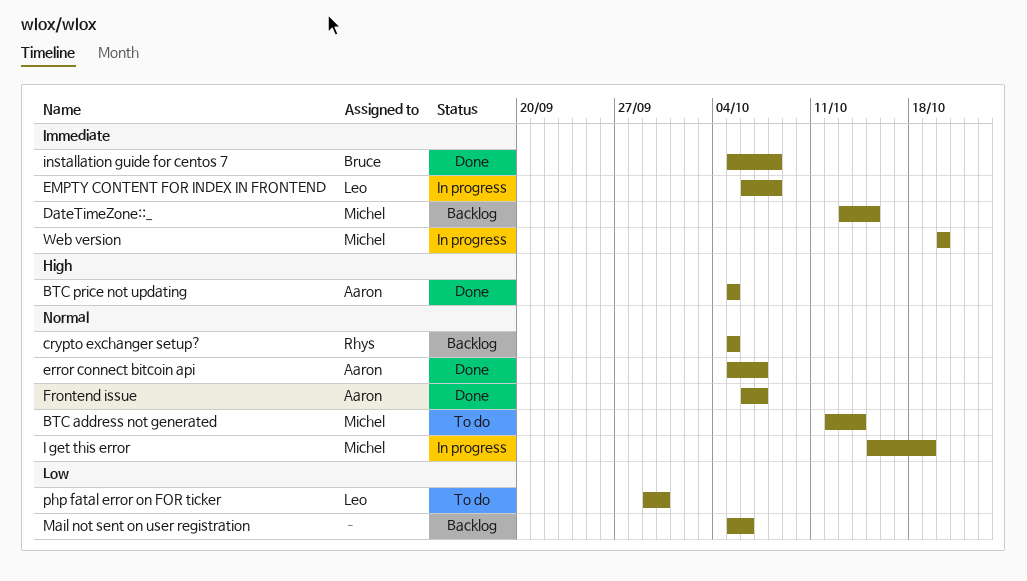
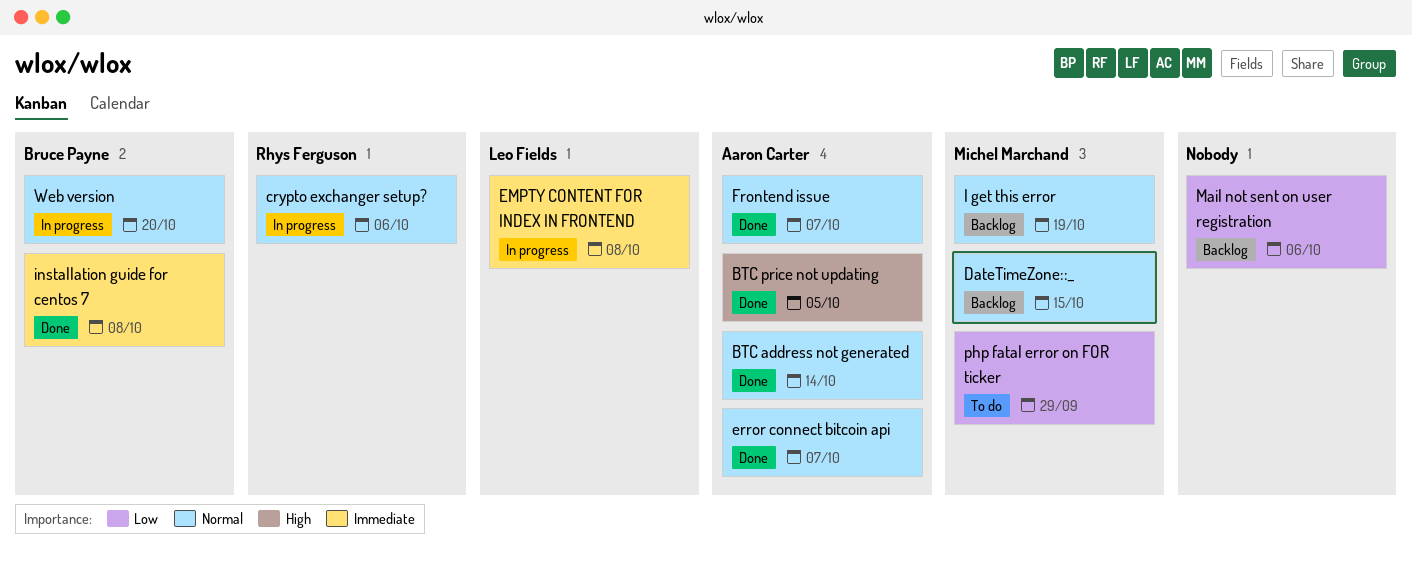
BTC address not generated, status: To do -> Done
BTC address not generated, owner: Michel Marchand -> Aaron Carter
crypto exchanger setup?, status: Backlog -> In progress
crypto exchanger setup?, due: Oct 5 -> Oct 6
DateTimeZone::_, priority: Immediate -> Normal
I get this error, status: In progress -> Backlog
php fatal error on FOR ticker, owner: Leo Fields -> Michel Marchand
php fatal error on FOR ticker, due: Sep 30 -> Sep 29
Web version, owner: Michel Marchand -> Bruce Payne
Web version, priority: Immediate -> Normal

